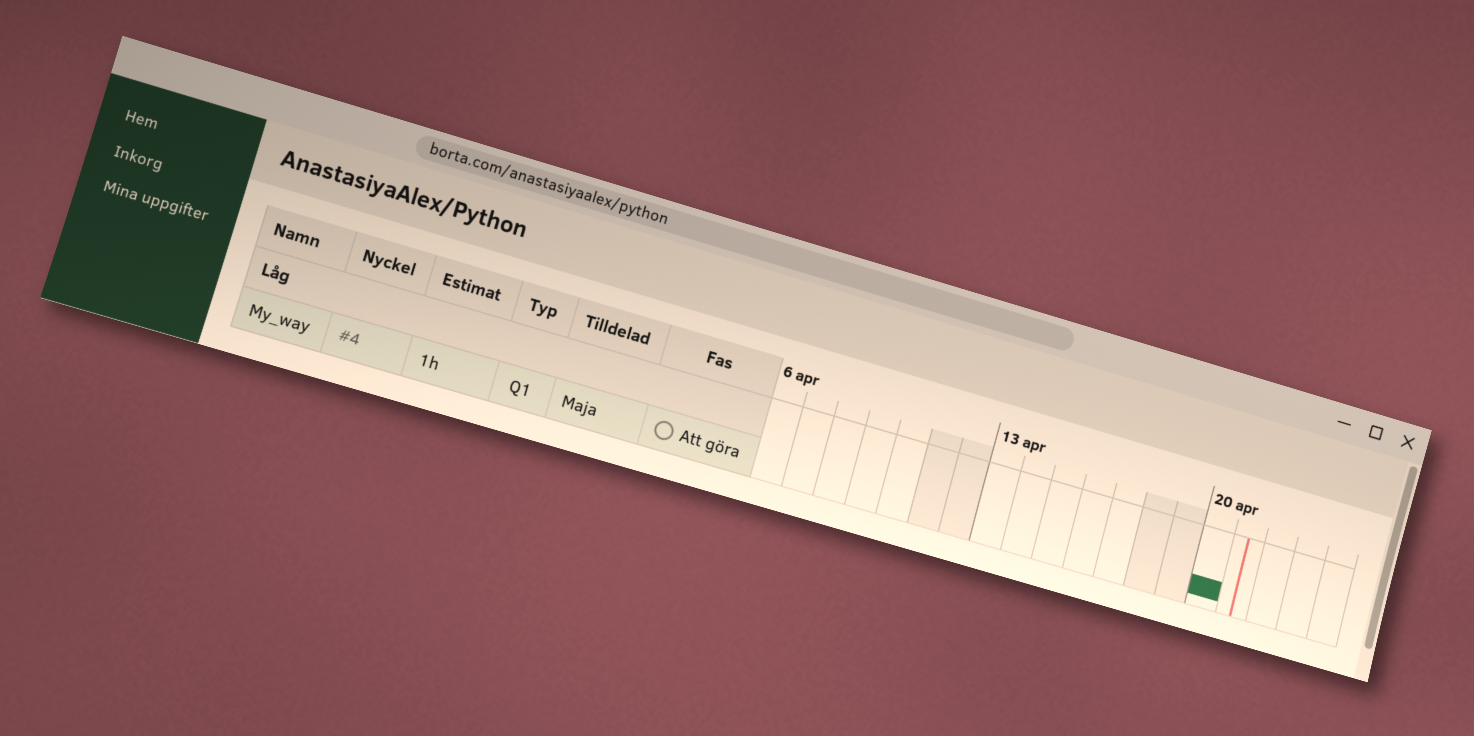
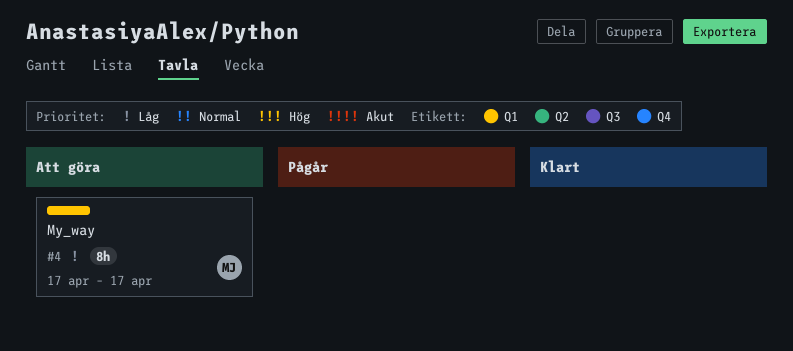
#4, estimate: 1h -> 8h
#4, start: Apr 20 -> Apr 17
#4, due: Apr 20 -> Apr 17

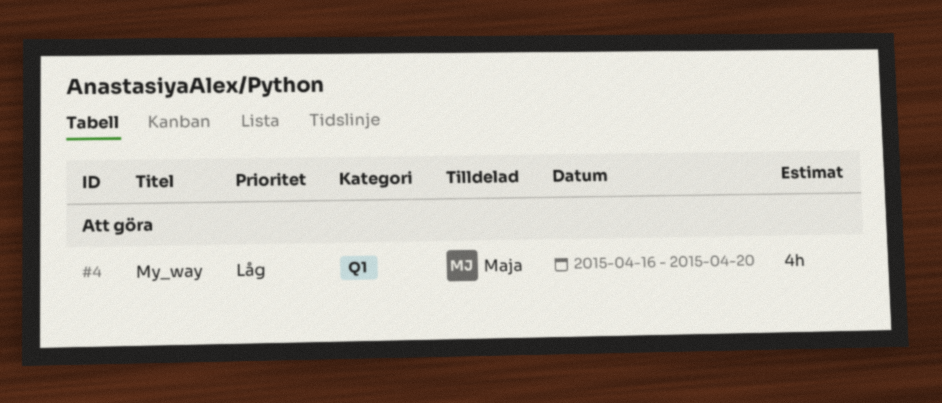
#4, estimate: 8h -> 4h
#4, start: Apr 17 -> Apr 16
#4, due: Apr 17 -> Apr 20

